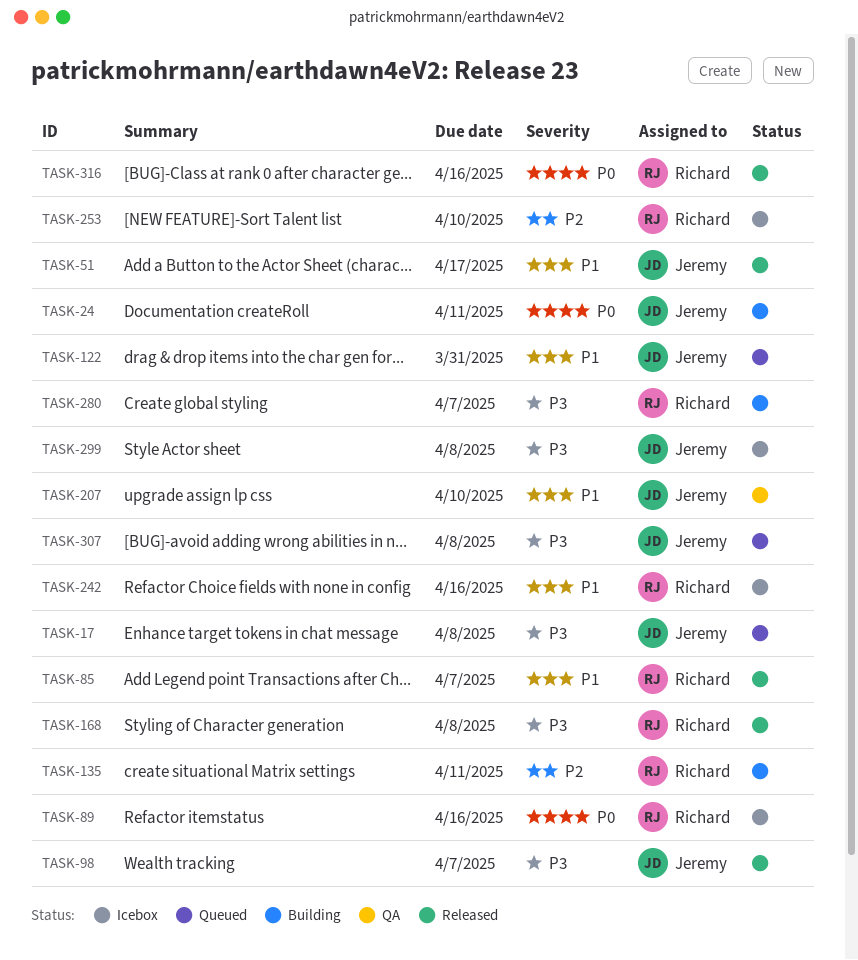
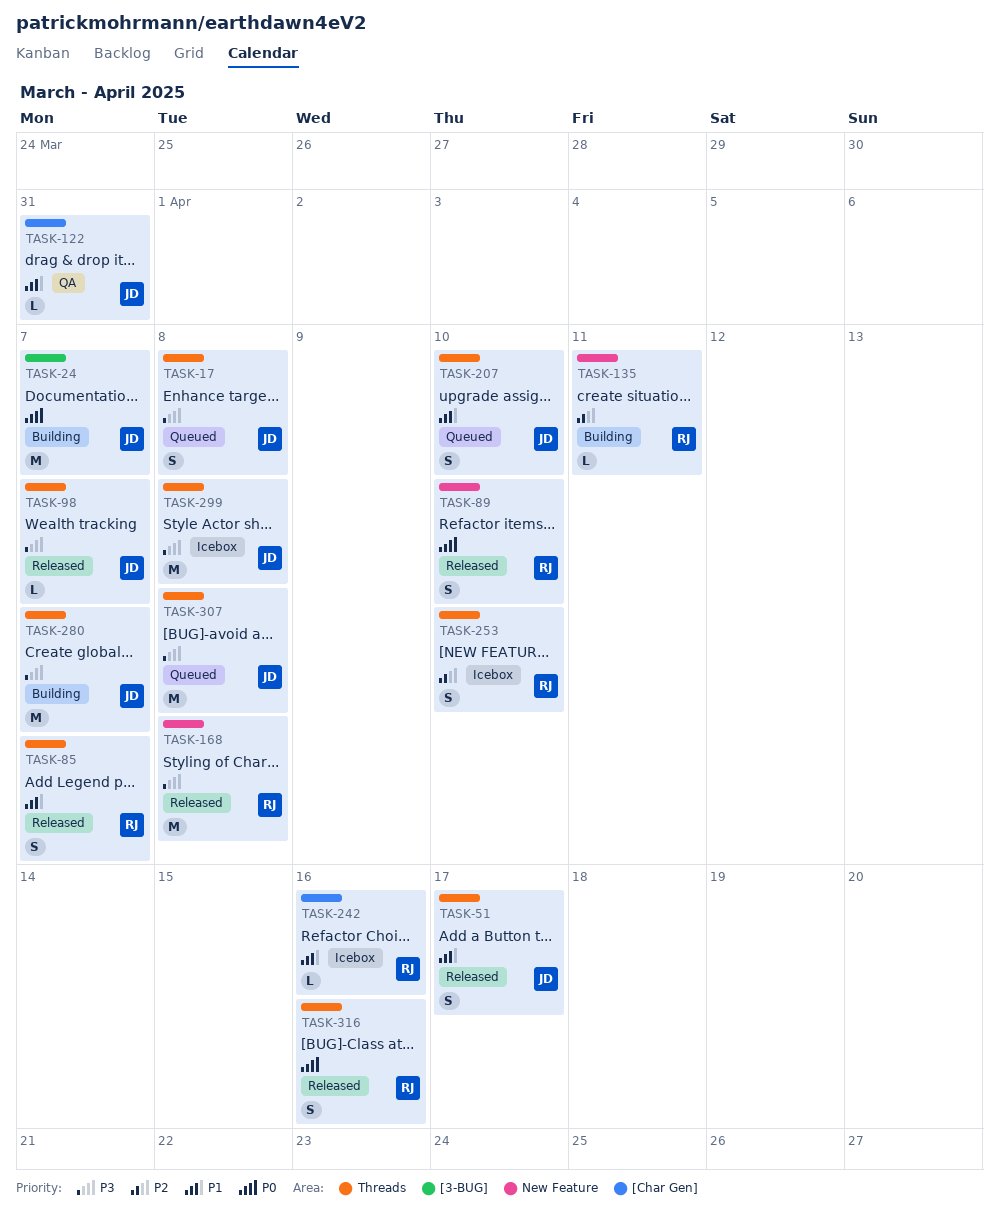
TASK-24, due: Apr 11 -> Apr 7
TASK-89, status: Icebox -> Released
TASK-89, due: Apr 16 -> Apr 10
TASK-122, status: Queued -> QA
TASK-207, status: QA -> Queued
TASK-280, owner: Richard -> Jeremy

